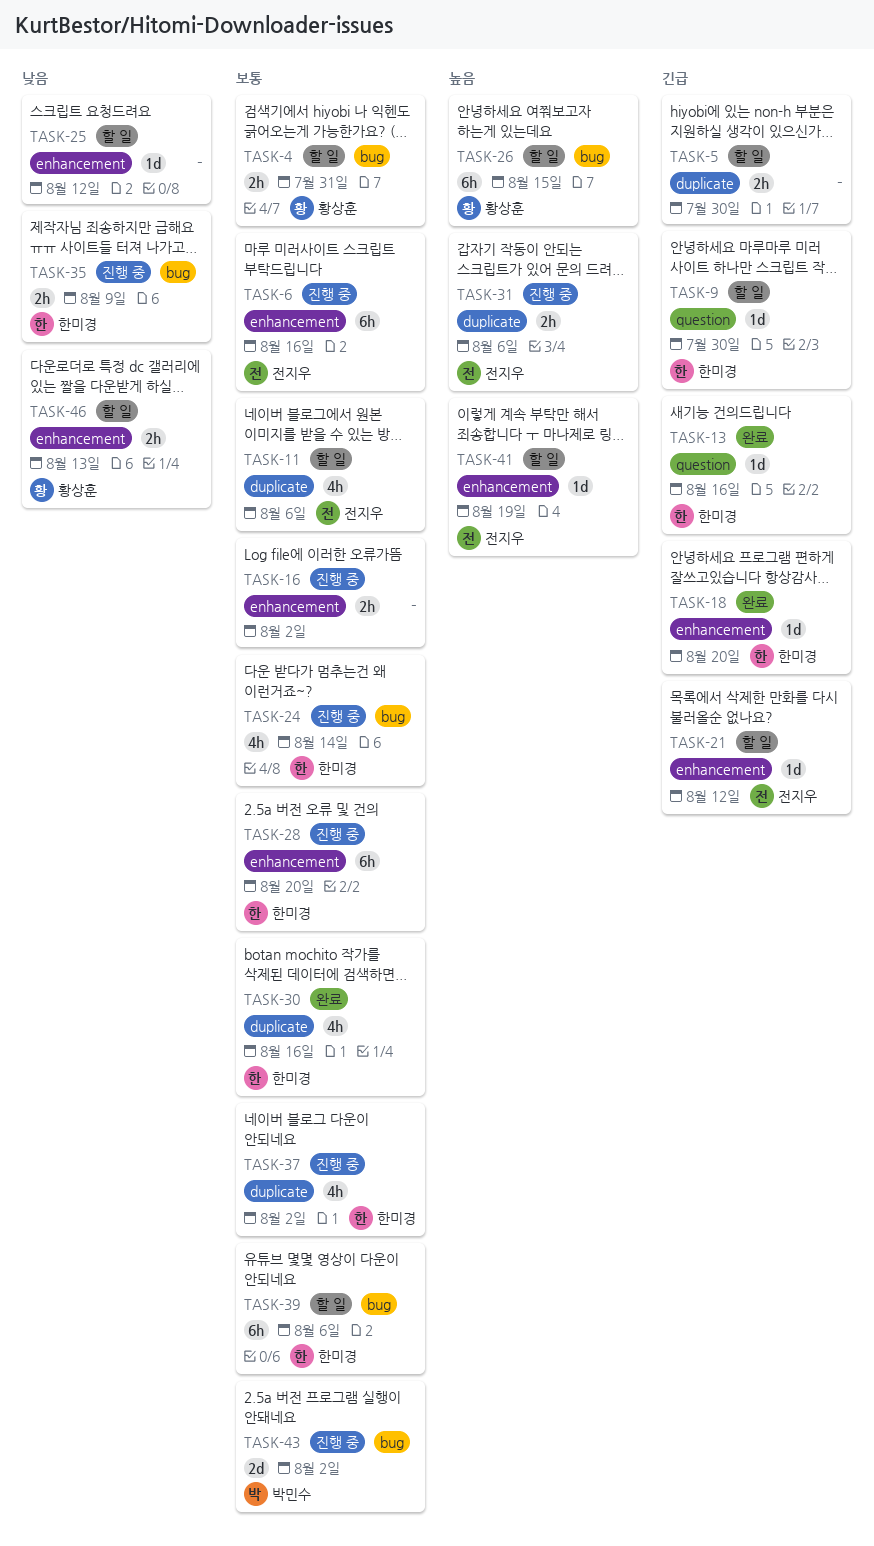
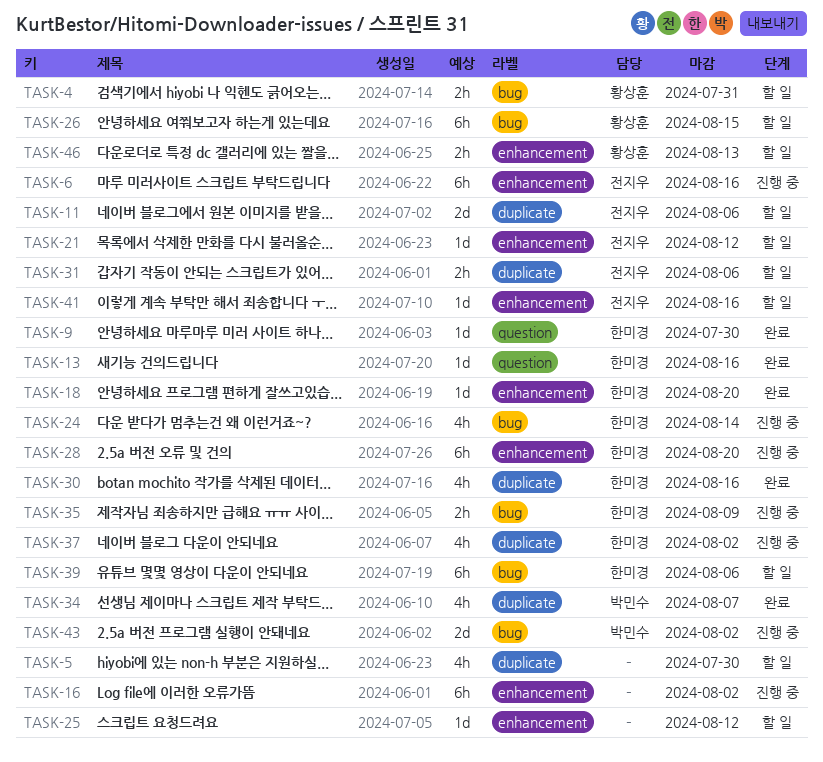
TASK-5, estimate: 2h -> 4h
TASK-9, status: 할 일 -> 완료
TASK-11, estimate: 4h -> 2d
TASK-16, estimate: 2h -> 6h
TASK-31, status: 진행 중 -> 할 일
TASK-34: none -> present
TASK-41, due: Aug 19 -> Aug 16

